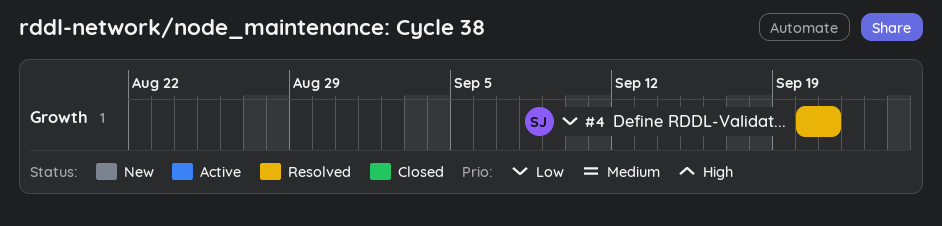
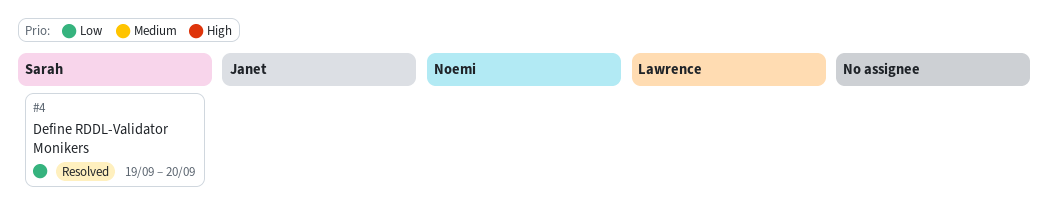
#4, start: Sep 20 -> Sep 19
#4, due: Sep 21 -> Sep 20

